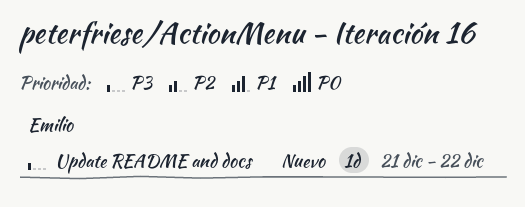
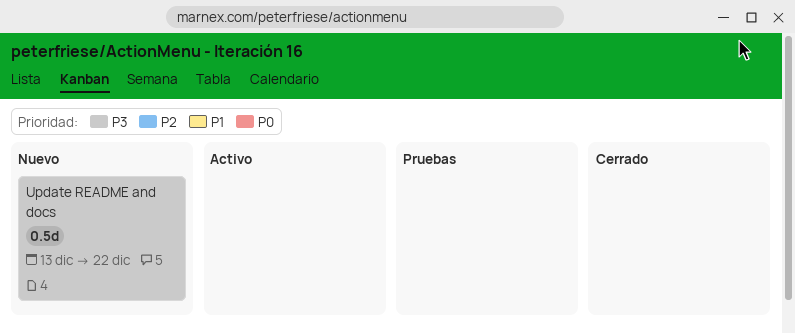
Update README and docs, estimate: 1d -> 0.5d
Update README and docs, start: Dec 21 -> Dec 13

